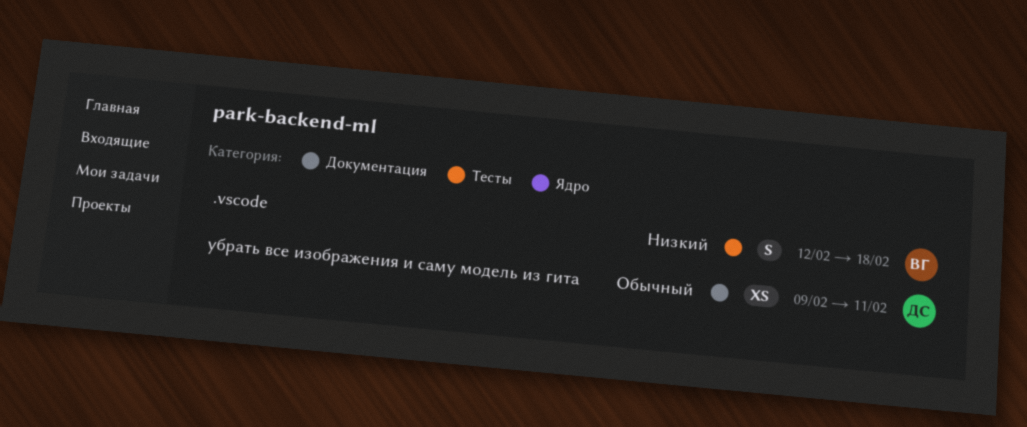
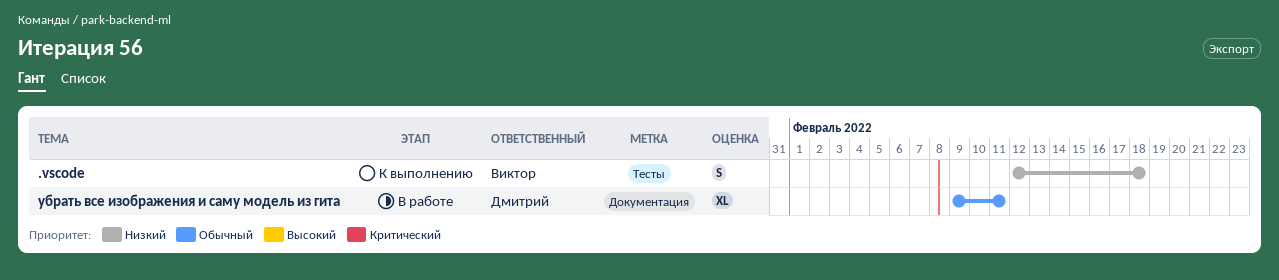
убрать все изображения и саму модель из гита, estimate: XS -> XL

